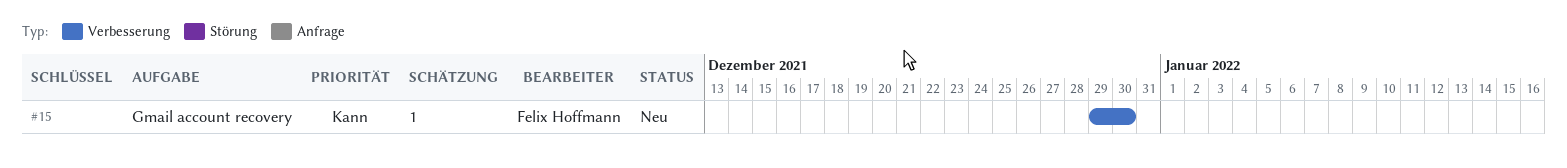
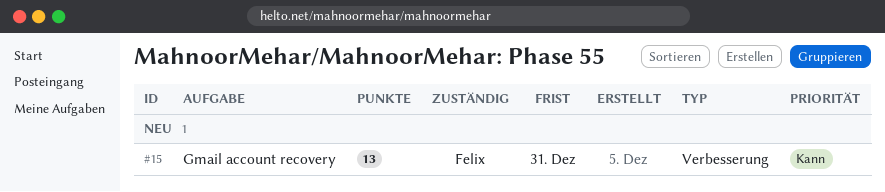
#15, estimate: 1 -> 13
#15, due: Dec 30 -> Dec 31

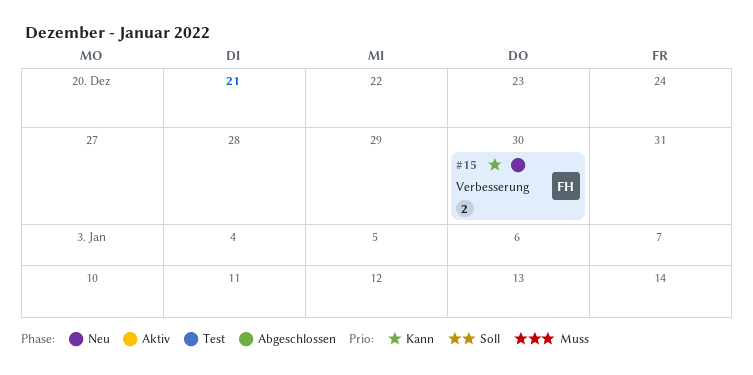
#15, estimate: 13 -> 2
#15, due: Dec 31 -> Dec 30

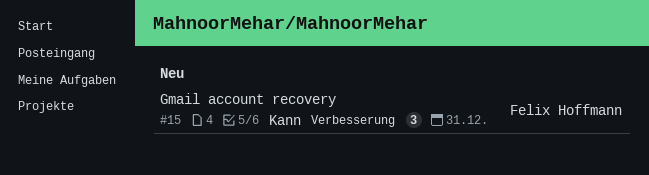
#15, estimate: 2 -> 3
#15, due: Dec 30 -> Dec 31

